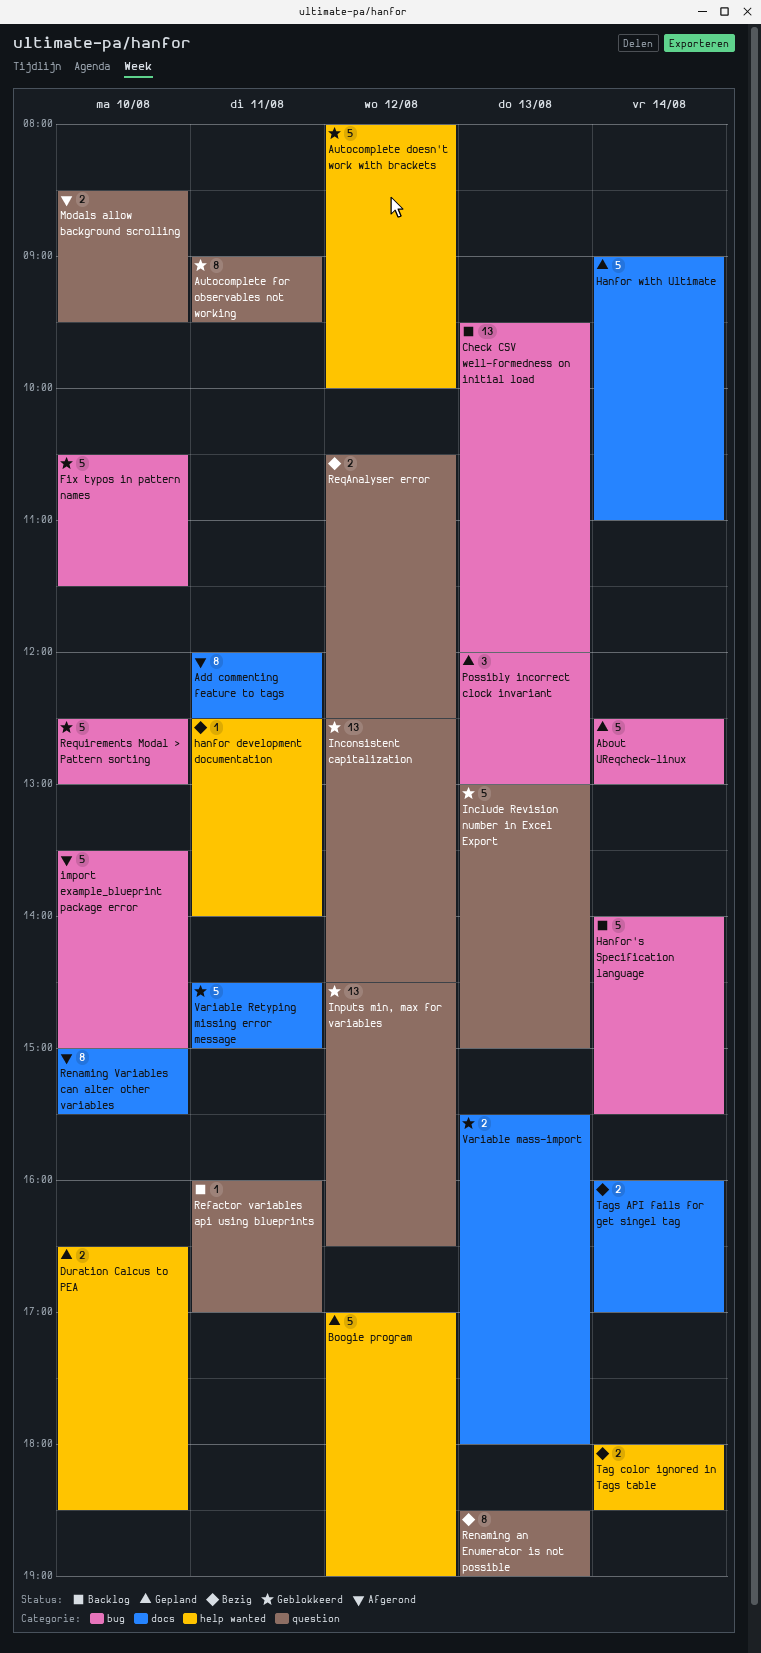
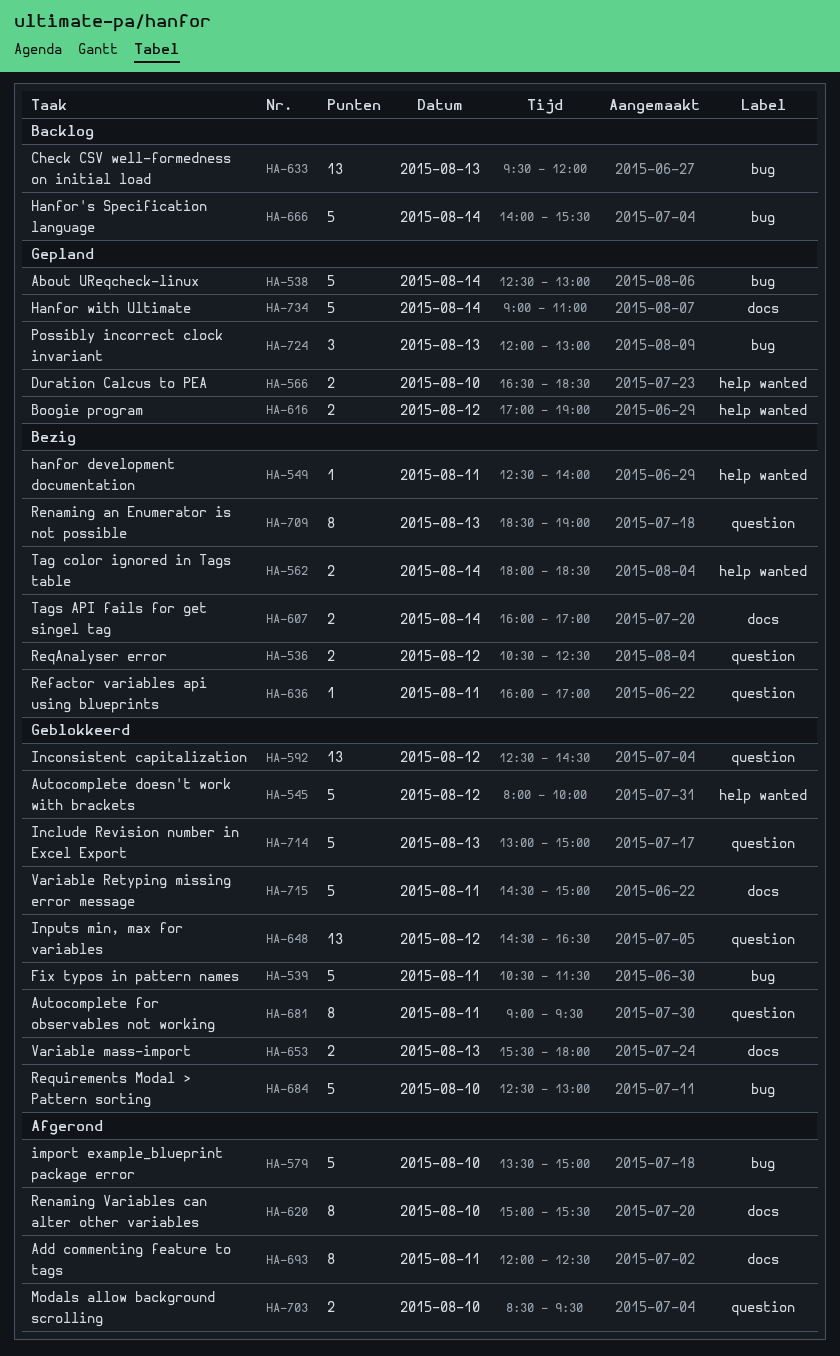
Boogie program, estimate: 5 -> 2
Fix typos in pattern names, day: Aug 10 -> Aug 11
Refactor variables api using blueprints, status: Backlog -> Bezig

